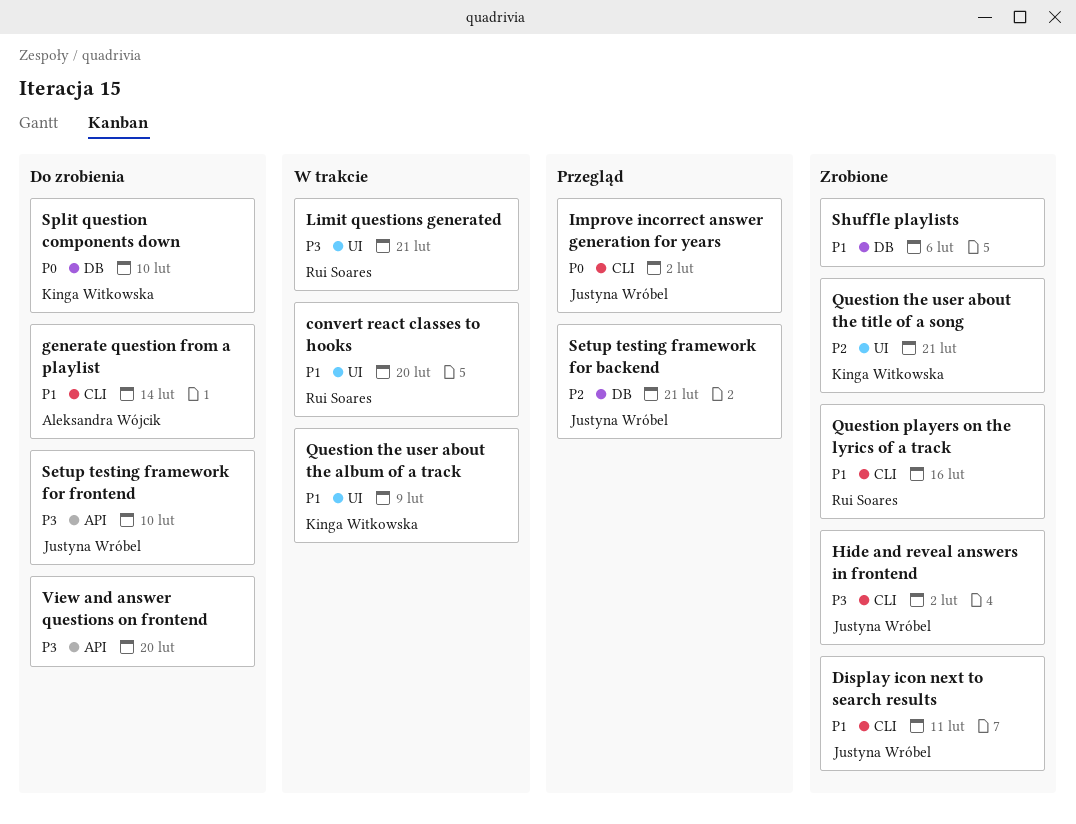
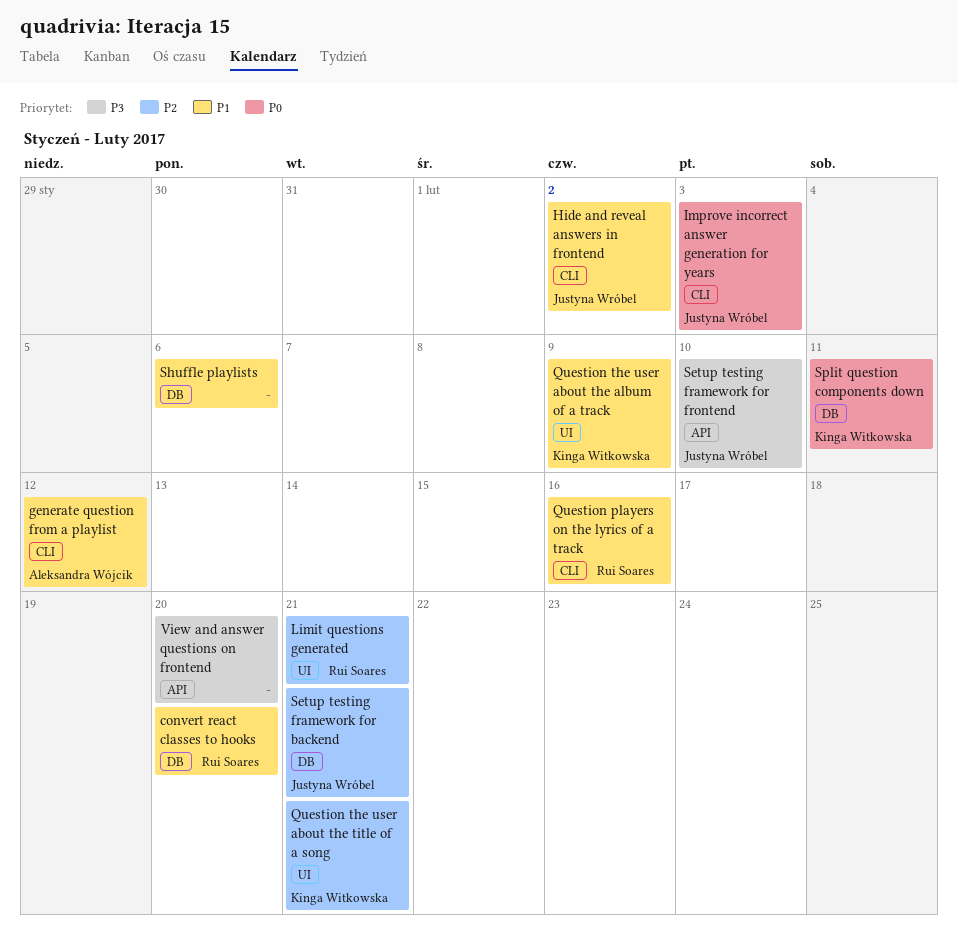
convert react classes to hooks, label: UI -> DB
Display icon next to search results: present -> none
generate question from a playlist, due: Feb 14 -> Feb 12
Hide and reveal answers in frontend, priority: P3 -> P1
Improve incorrect answer generation for years, due: Feb 2 -> Feb 3
Limit questions generated, priority: P3 -> P2
Split question components down, due: Feb 10 -> Feb 11

